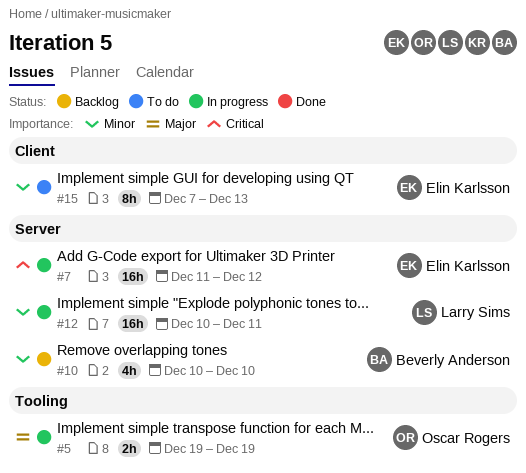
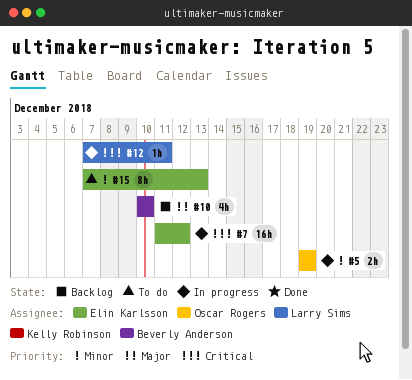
#5, priority: Major -> Minor
#10, priority: Minor -> Major
#12, priority: Minor -> Critical
#12, estimate: 16h -> 1h
#12, start: Dec 10 -> Dec 7

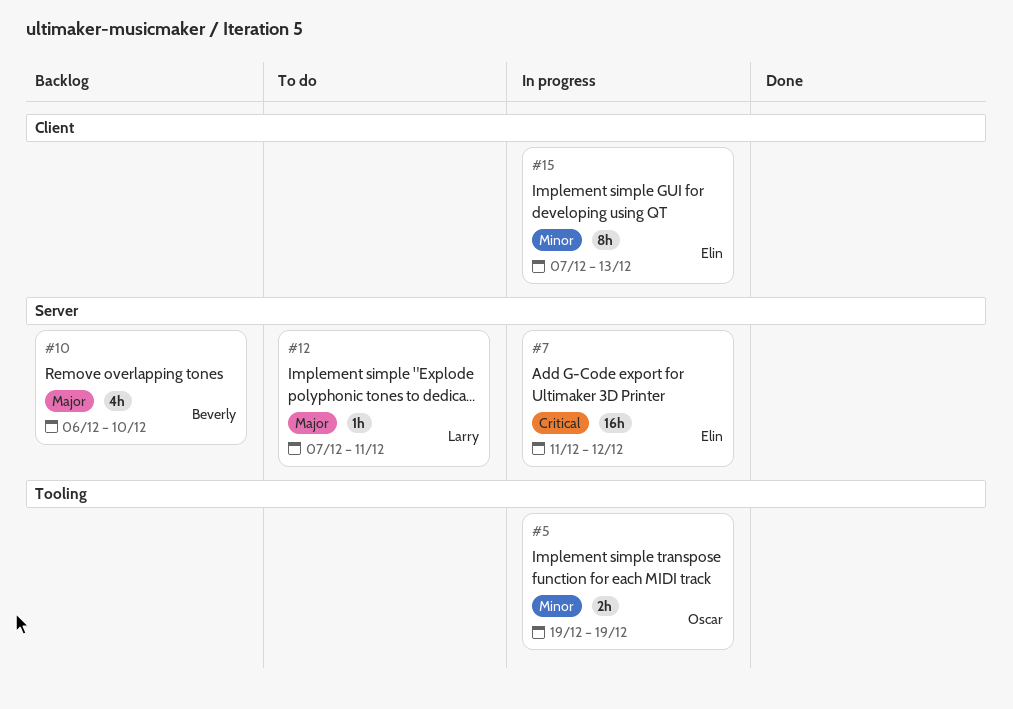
#10, start: Dec 10 -> Dec 6
#12, status: In progress -> To do
#12, priority: Critical -> Major
#15, status: To do -> In progress

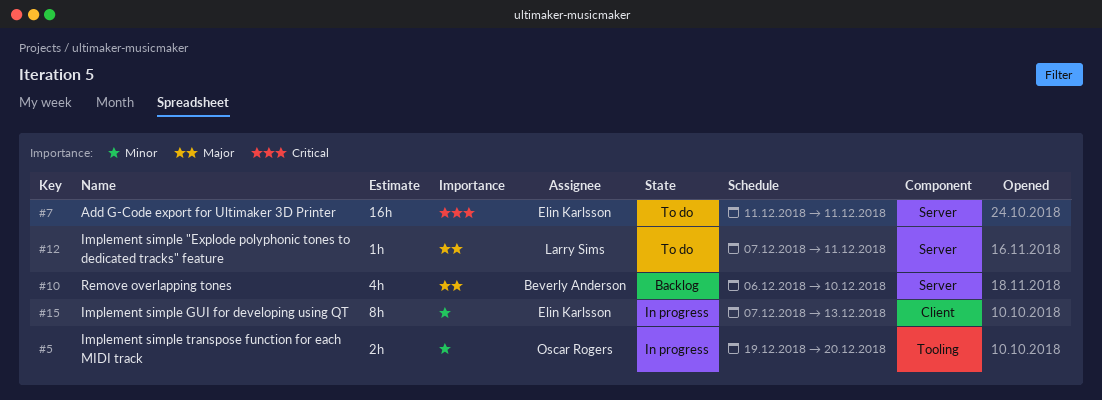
#5, due: Dec 19 -> Dec 20
#7, status: In progress -> To do
#7, due: Dec 12 -> Dec 11

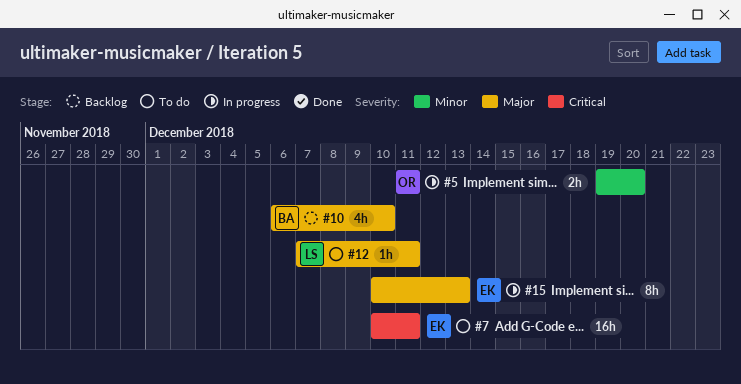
#7, start: Dec 11 -> Dec 10
#15, priority: Minor -> Major
#15, start: Dec 7 -> Dec 10

